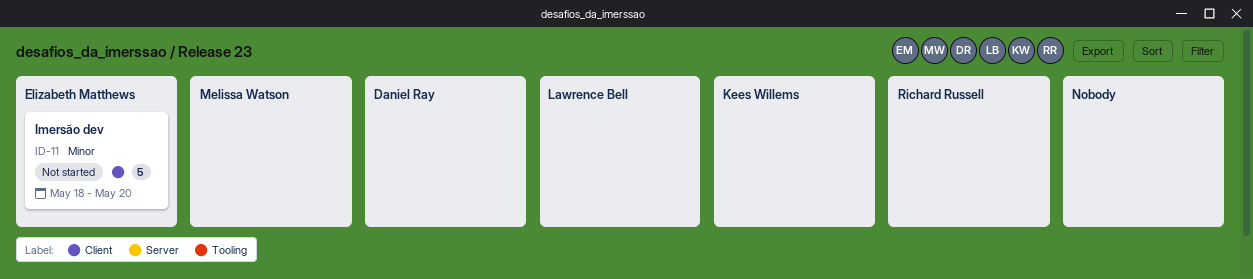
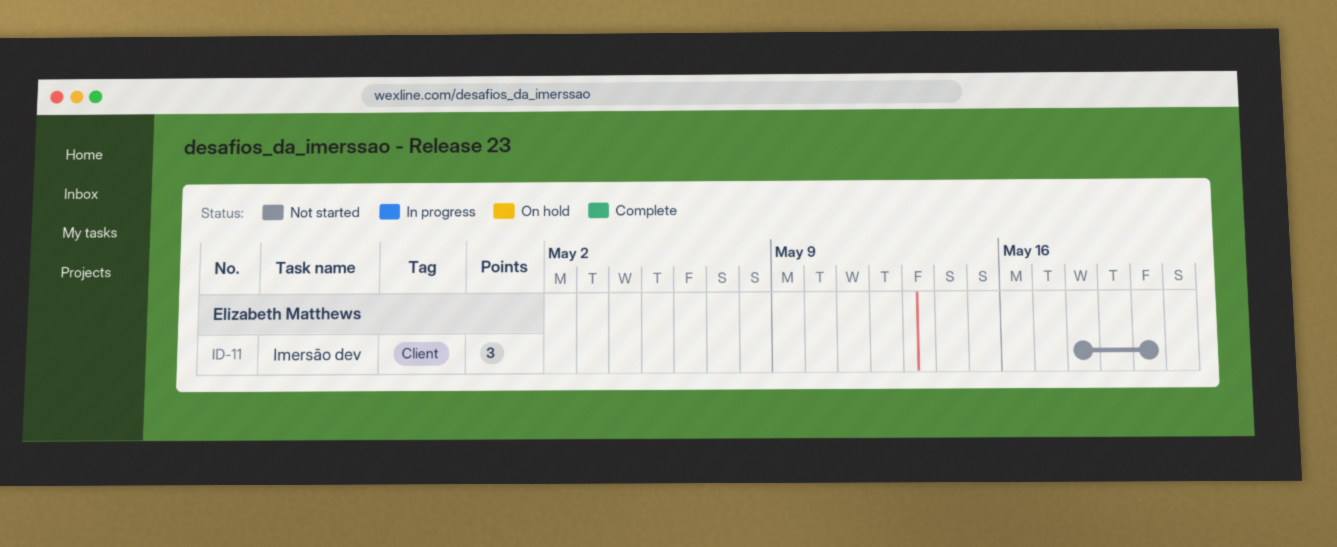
ID-11, estimate: 5 -> 3

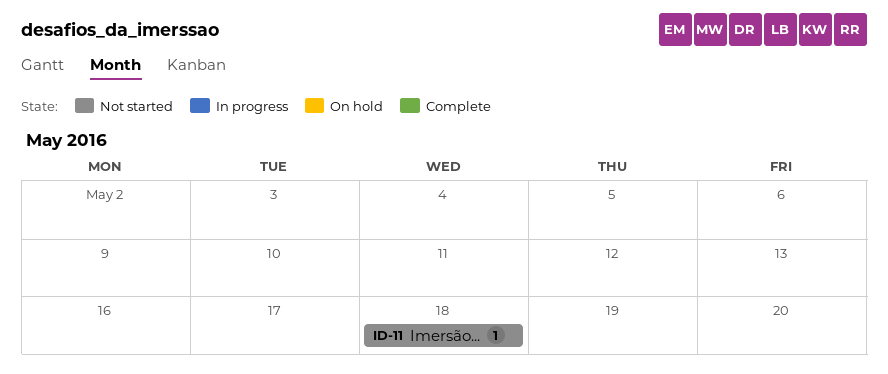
ID-11, estimate: 3 -> 1
ID-11, due: May 20 -> May 18

